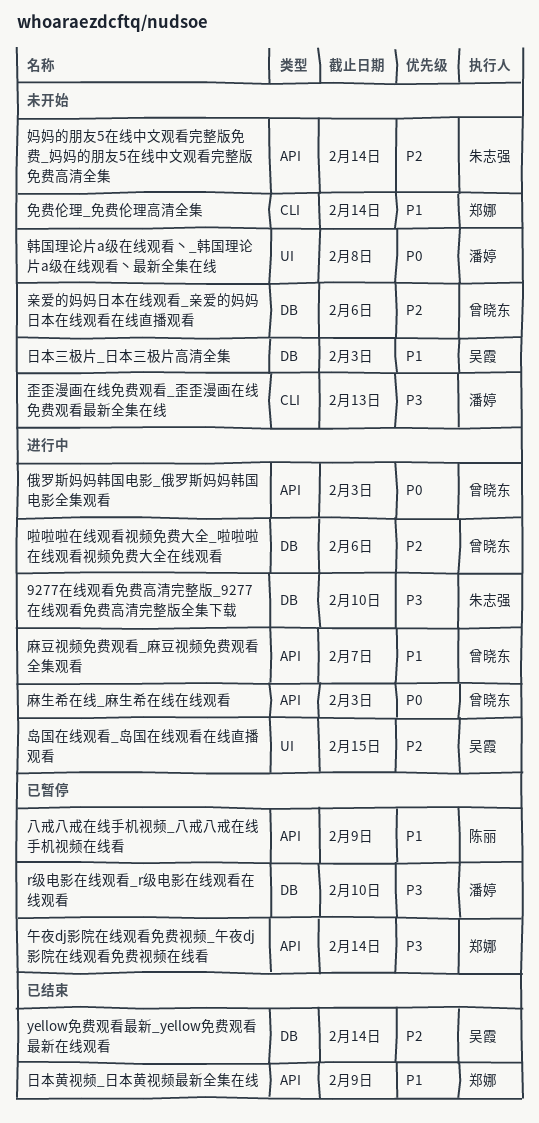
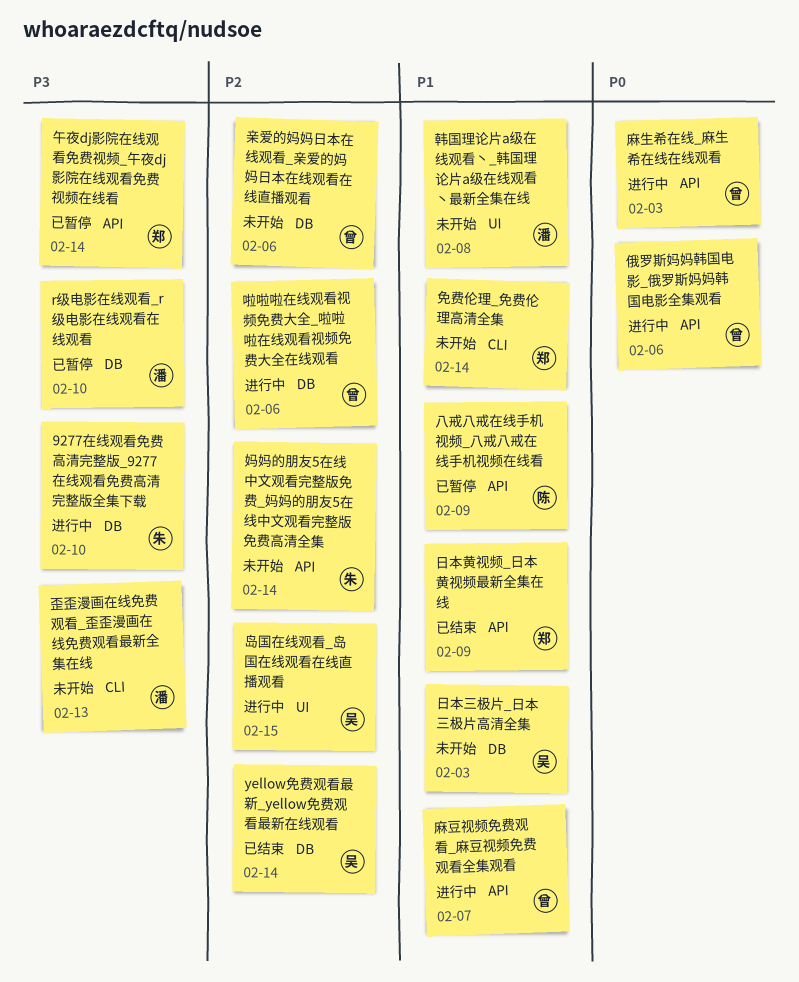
俄罗斯妈妈韩国电影_俄罗斯妈妈韩国电影全集观看, due: Feb 3 -> Feb 6
韩国理论片a级在线观看丶_韩国理论片a级在线观看丶最新全集在线, priority: P0 -> P1

